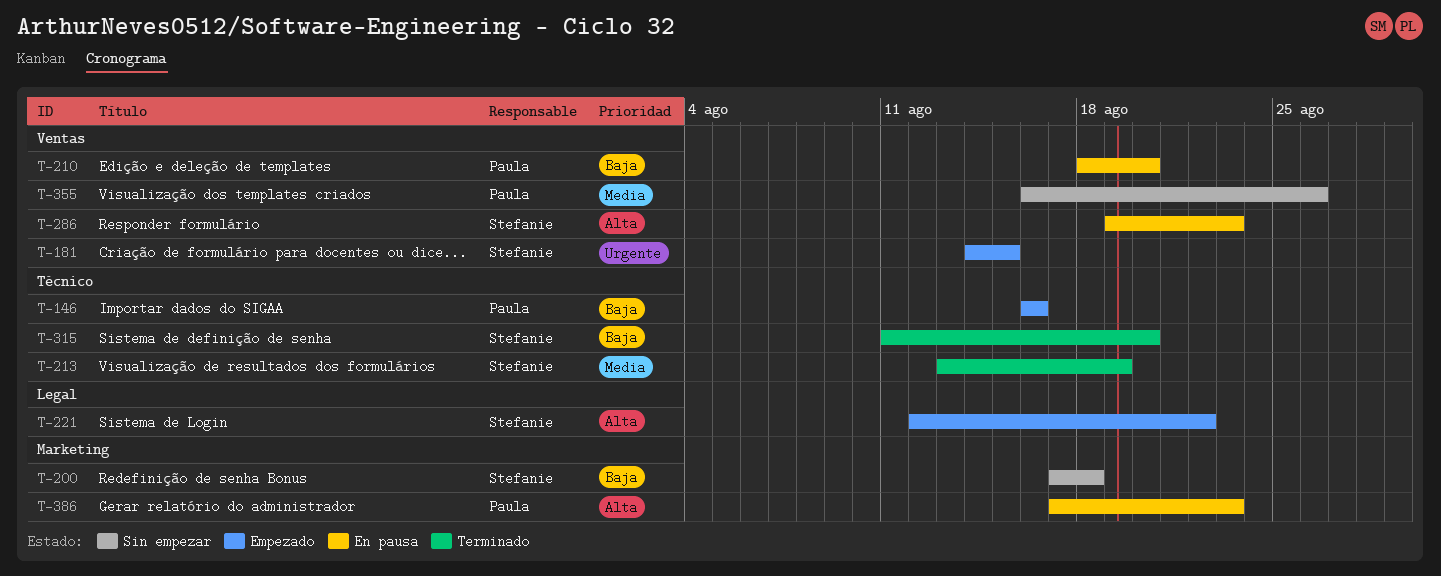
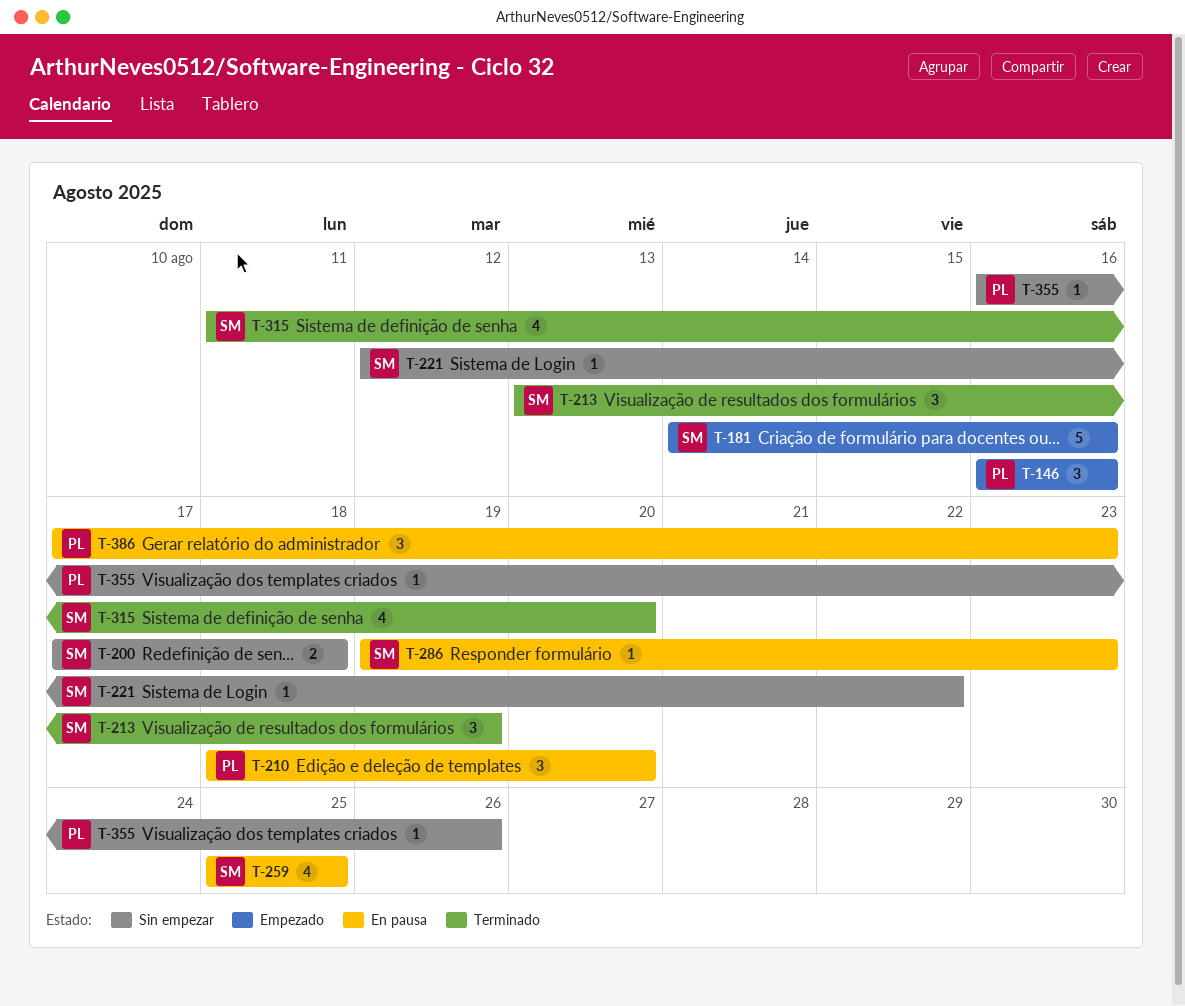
T-181, due: Aug 15 -> Aug 16
T-221, status: Empezado -> Sin empezar
T-259: none -> present

